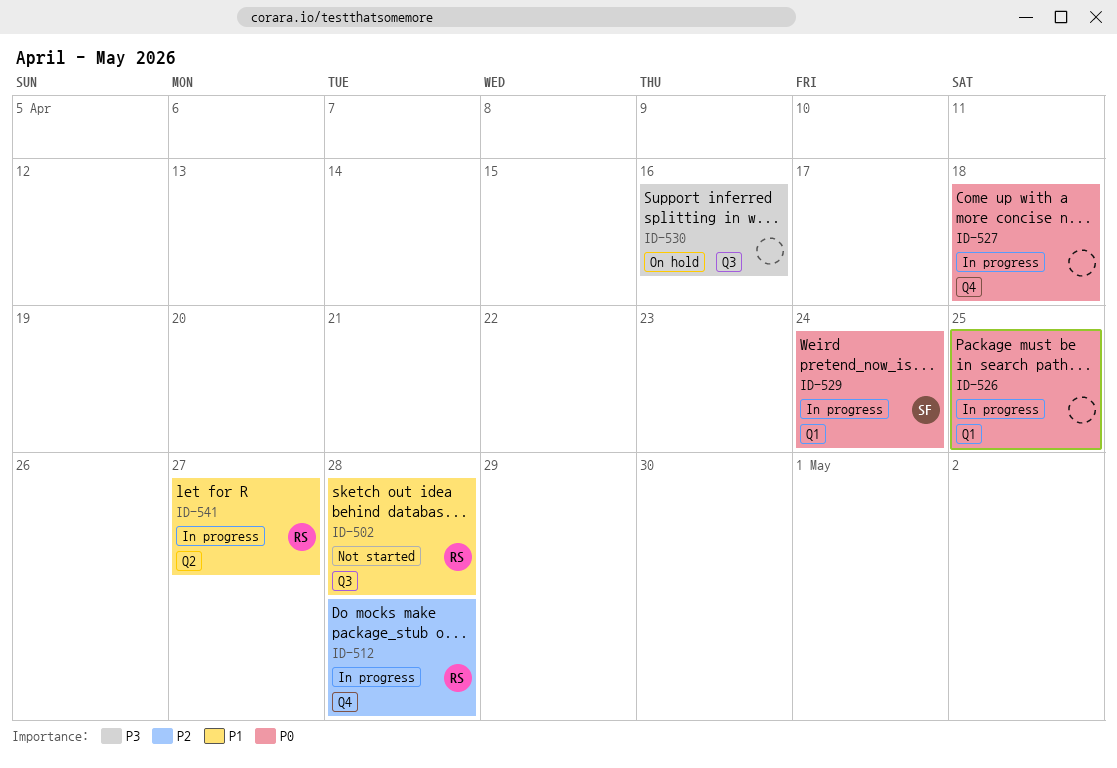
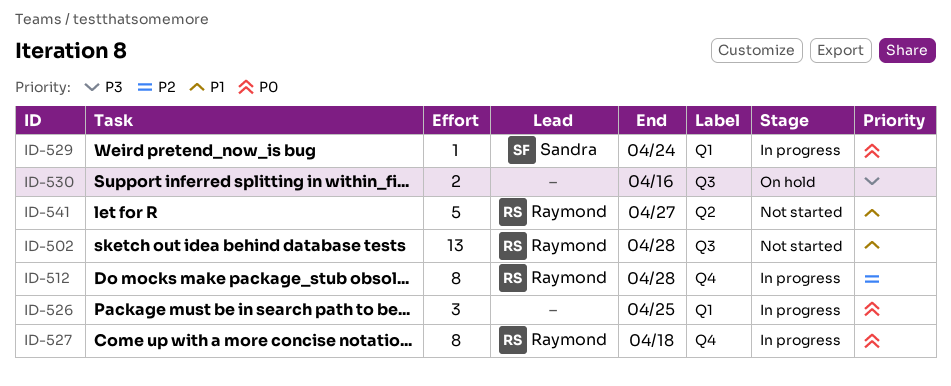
ID-527, owner: none -> Raymond
ID-541, status: In progress -> Not started

